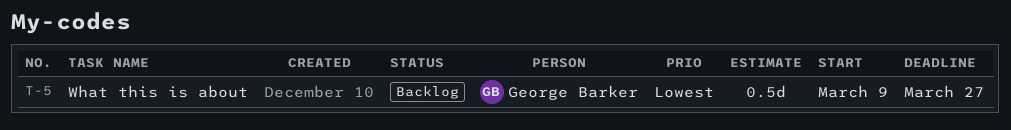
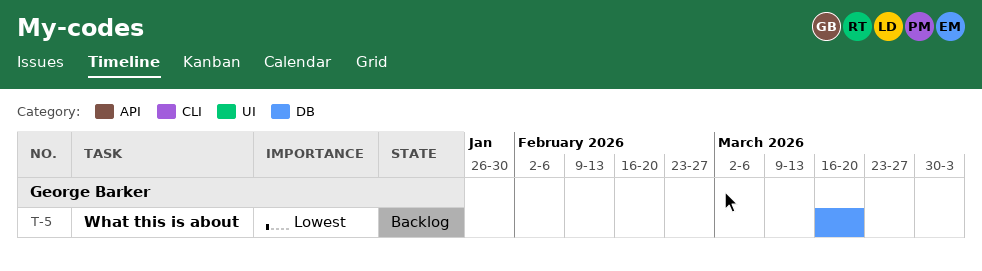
T-5, start: Mar 9 -> Mar 16
T-5, due: Mar 27 -> Mar 20

